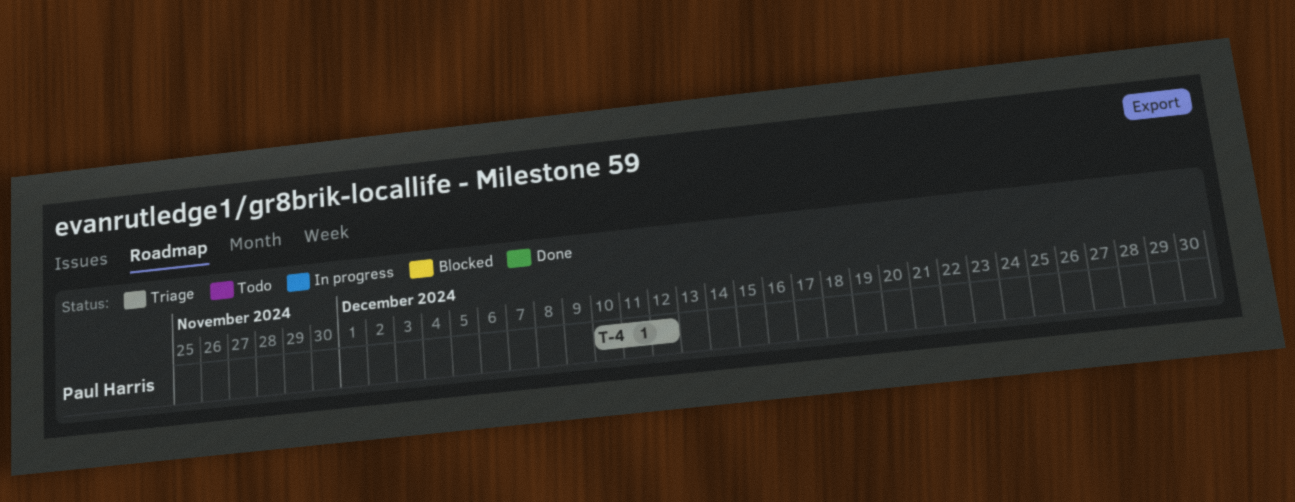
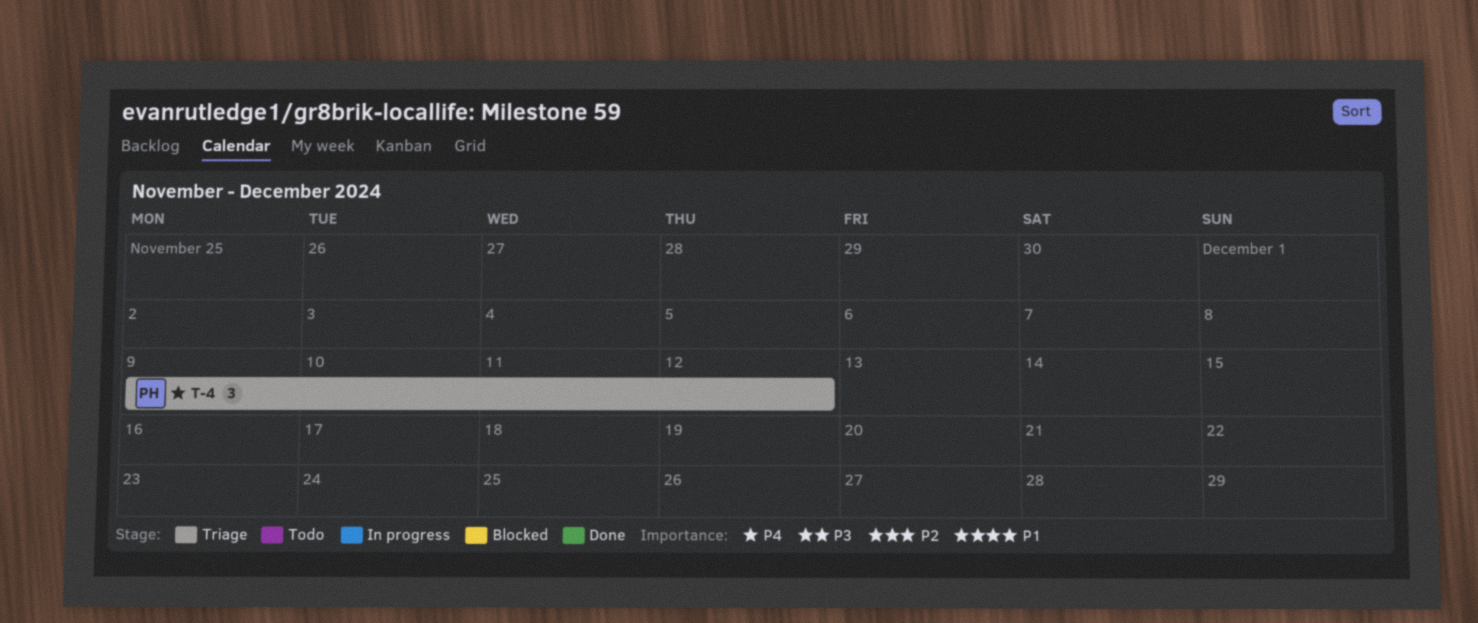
T-4, estimate: 1 -> 3
T-4, start: Dec 10 -> Dec 9

